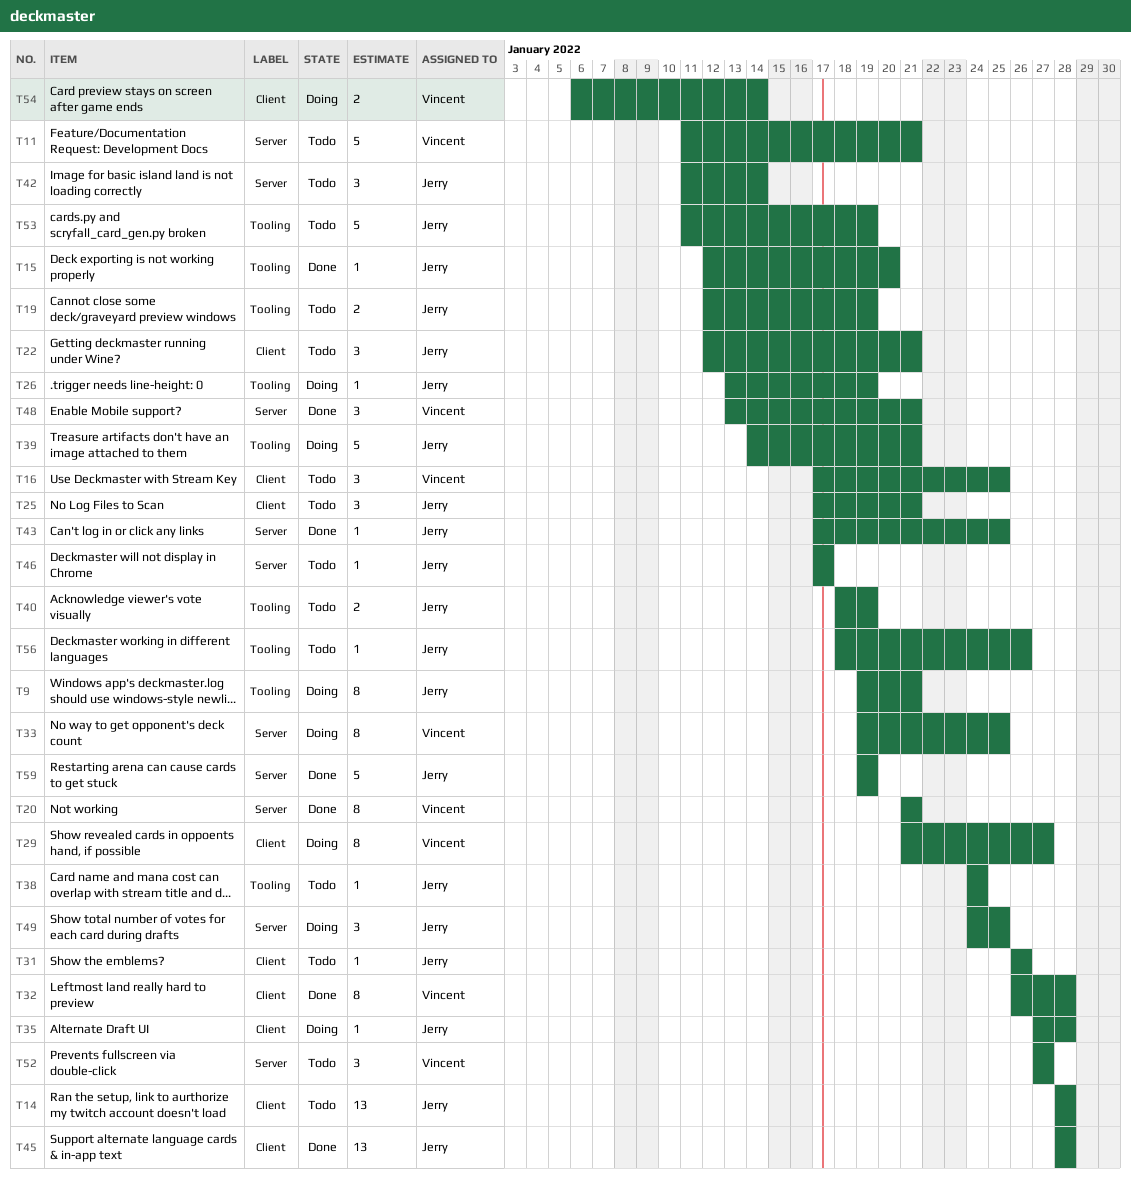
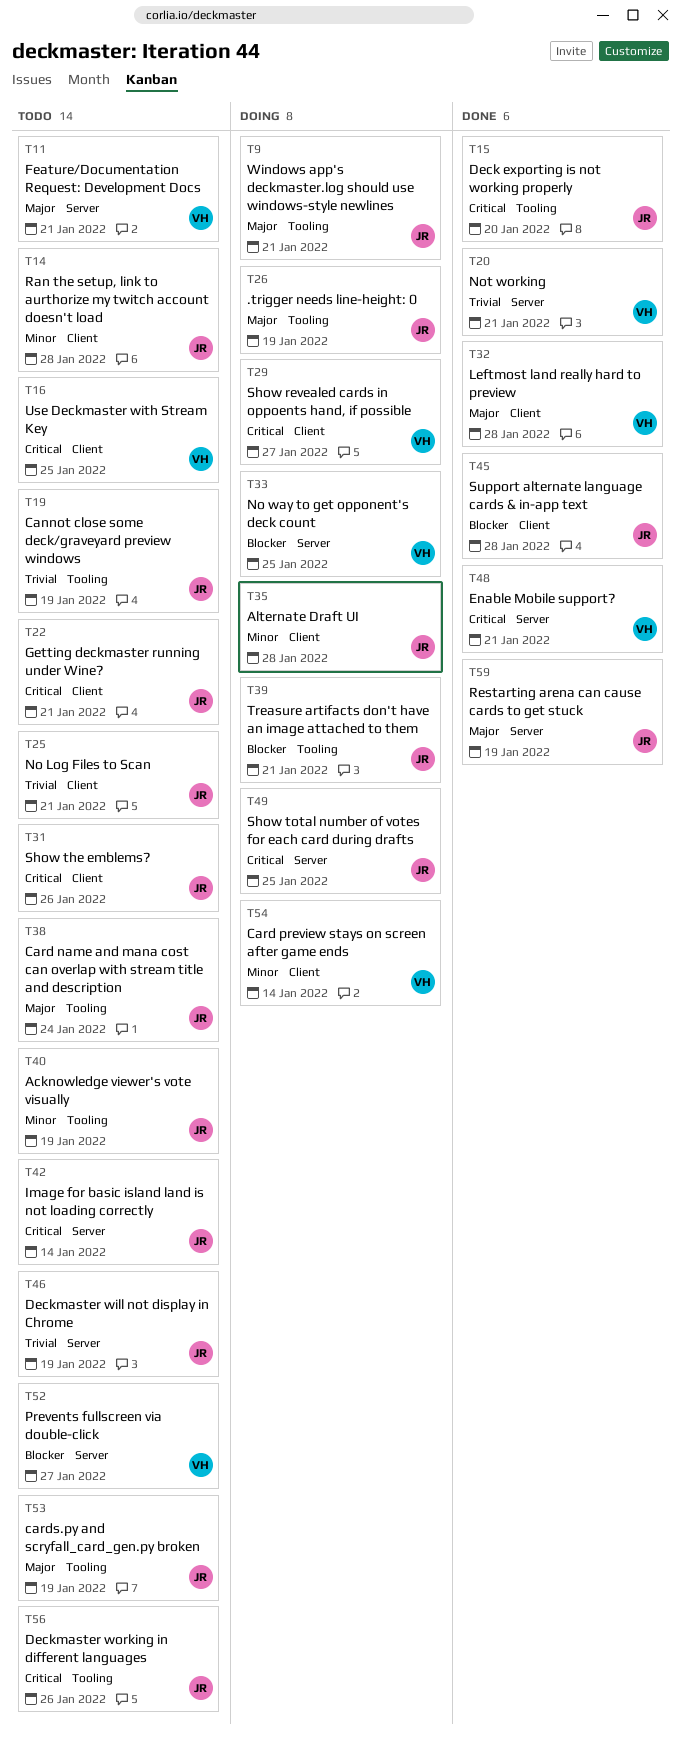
T43: present -> none
T46, due: Jan 17 -> Jan 19

